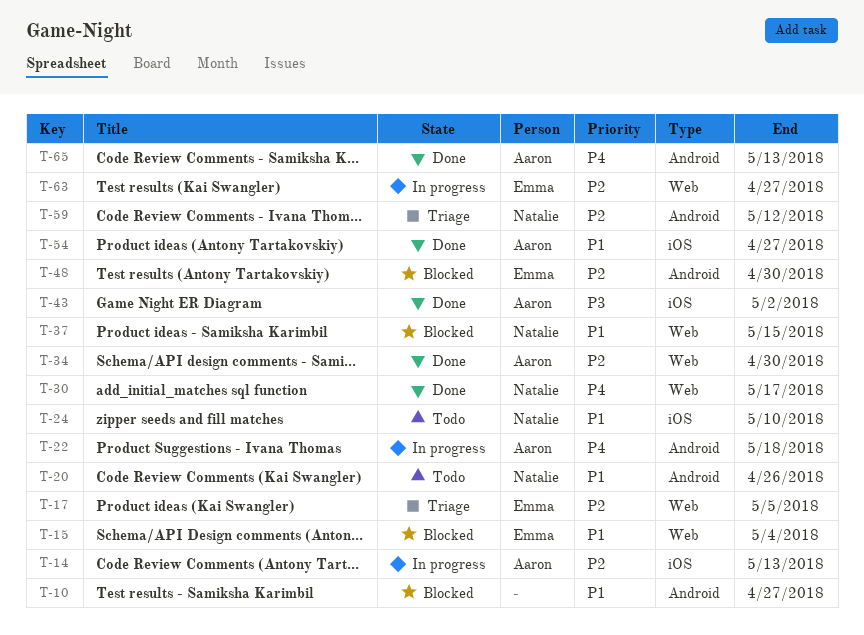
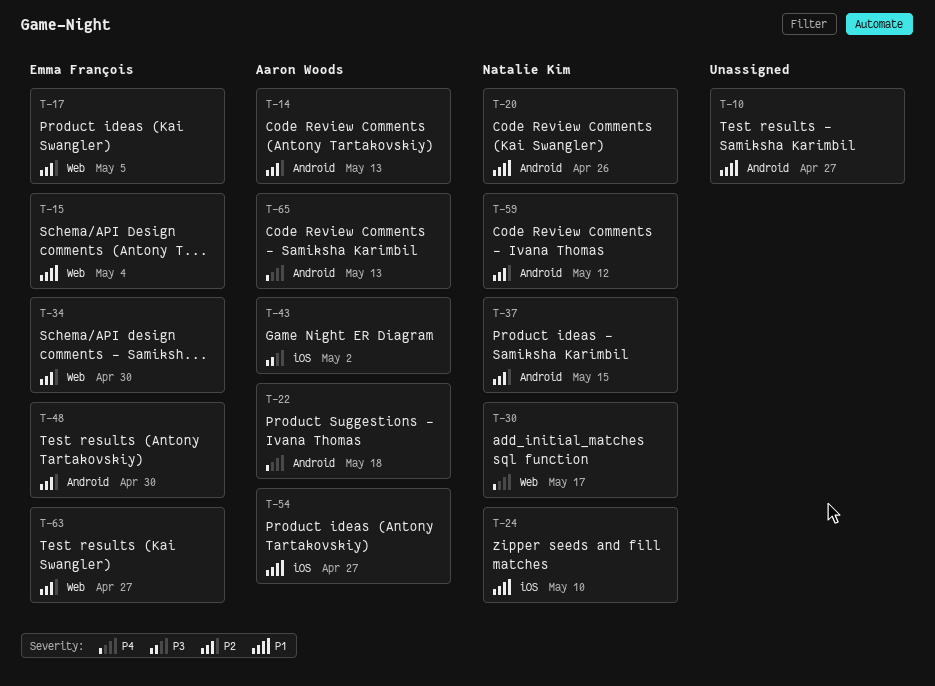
T-14, label: iOS -> Android
T-34, owner: Aaron Woods -> Emma François
T-37, priority: P1 -> P2
T-37, label: Web -> Android

